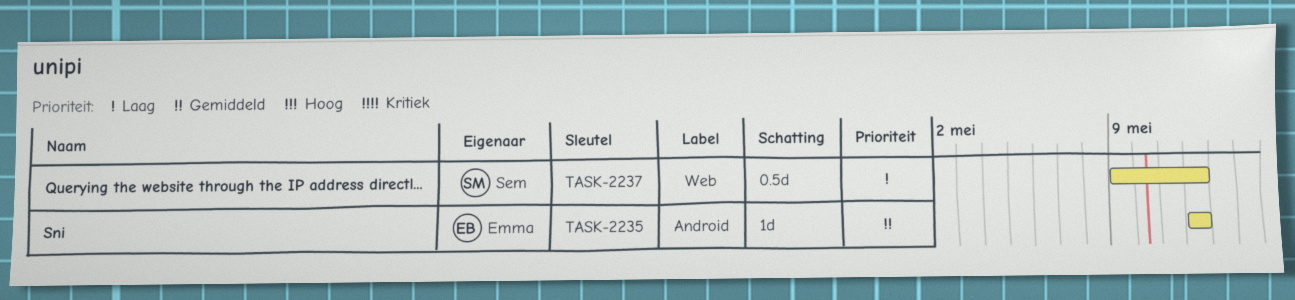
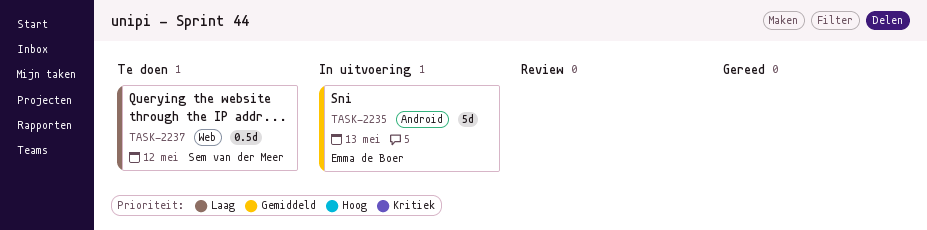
TASK-2235, estimate: 1d -> 5d
TASK-2235, due: May 12 -> May 13

